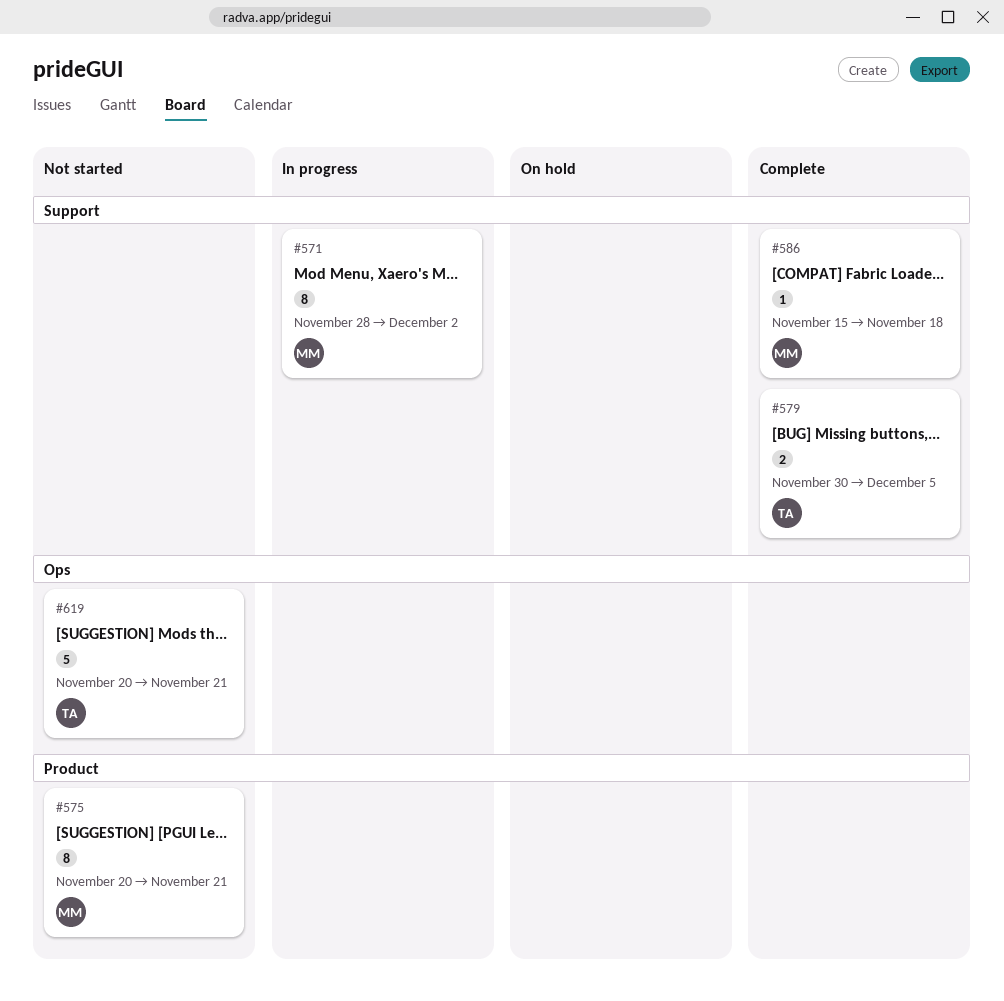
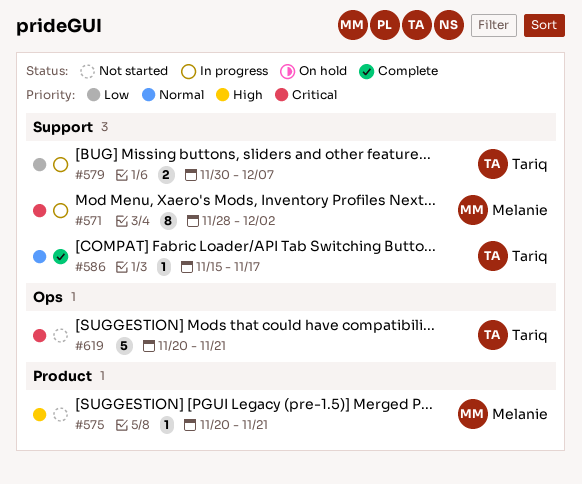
#575, estimate: 8 -> 1
#579, status: Complete -> In progress
#579, due: Dec 5 -> Dec 7
#586, owner: Melanie -> Tariq
#586, due: Nov 18 -> Nov 17

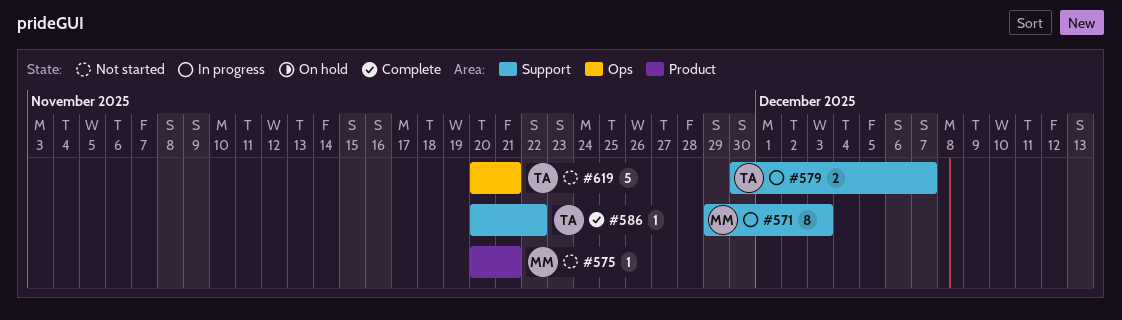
#571, start: Nov 28 -> Nov 29
#571, due: Dec 2 -> Dec 3
#586, start: Nov 15 -> Nov 20
#586, due: Nov 17 -> Nov 22

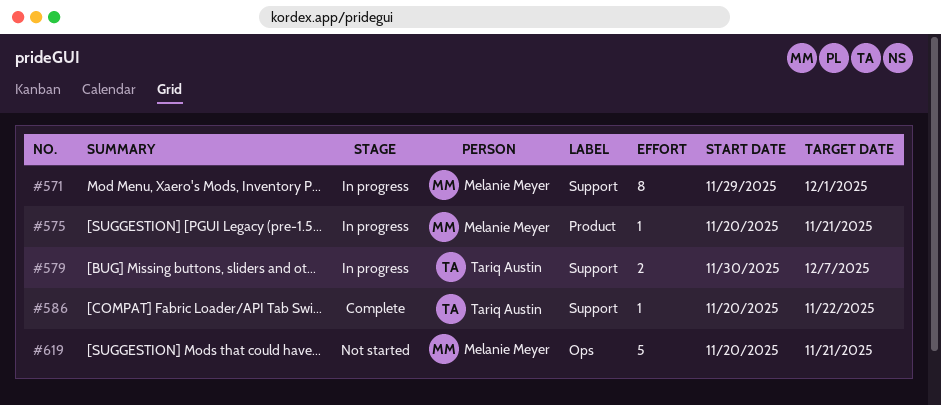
#571, due: Dec 3 -> Dec 1
#575, status: Not started -> In progress
#619, owner: Tariq Austin -> Melanie Meyer

